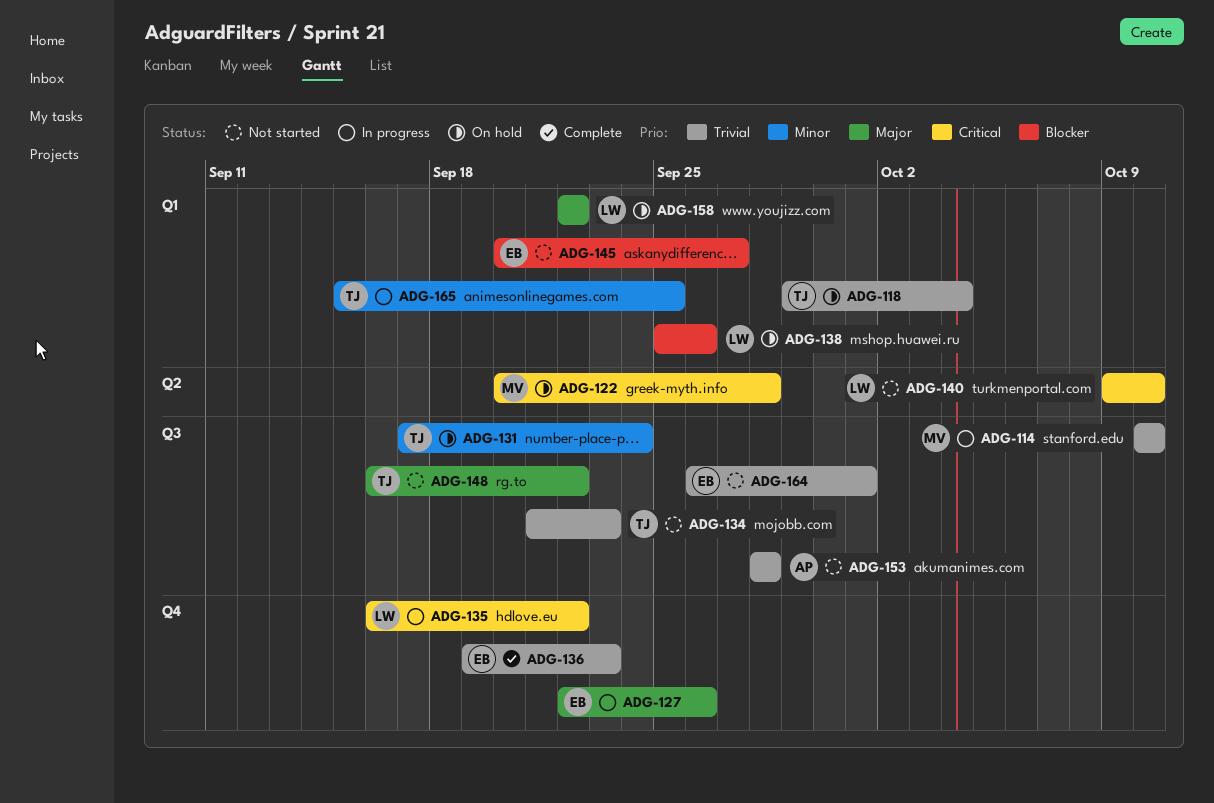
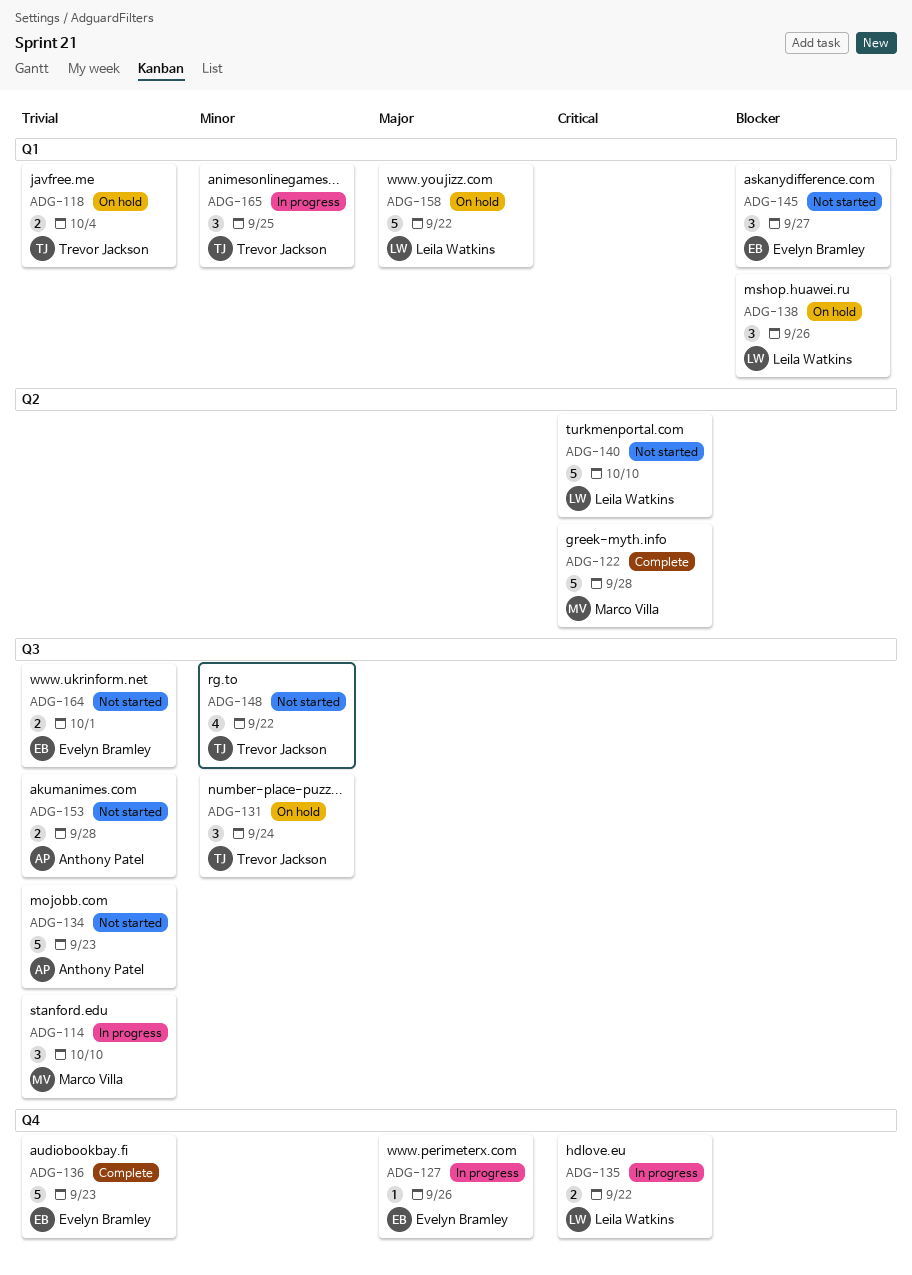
ADG-122, status: On hold -> Complete
ADG-134, owner: Trevor Jackson -> Anthony Patel
ADG-148, priority: Major -> Minor

